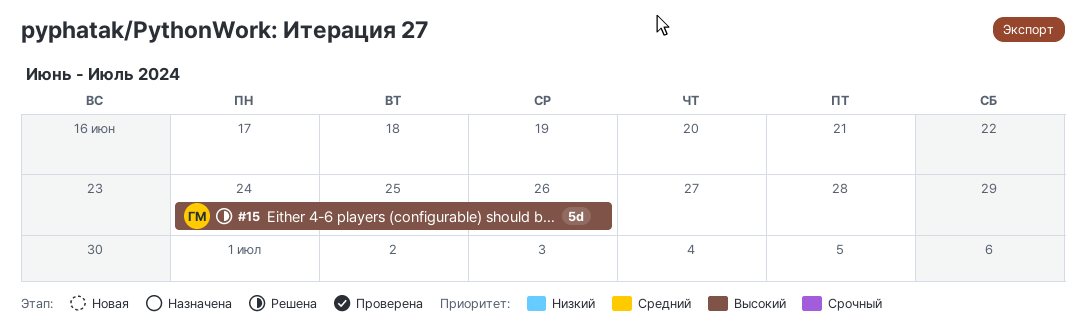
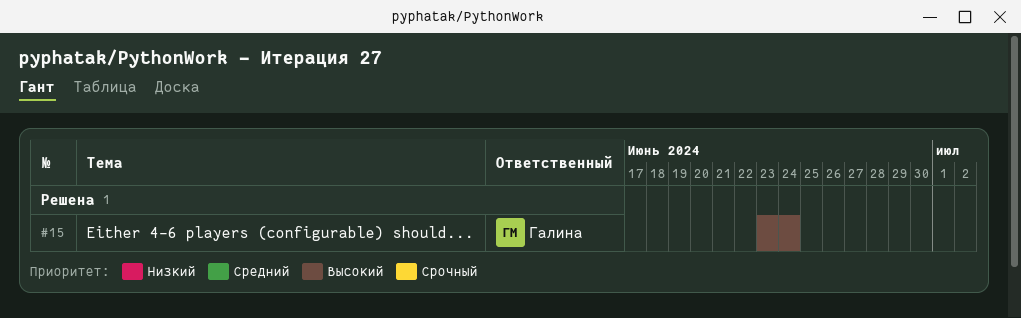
#15, start: Jun 24 -> Jun 23
#15, due: Jun 26 -> Jun 24

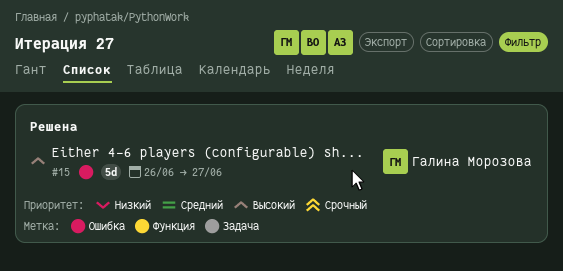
#15, start: Jun 23 -> Jun 26
#15, due: Jun 24 -> Jun 27

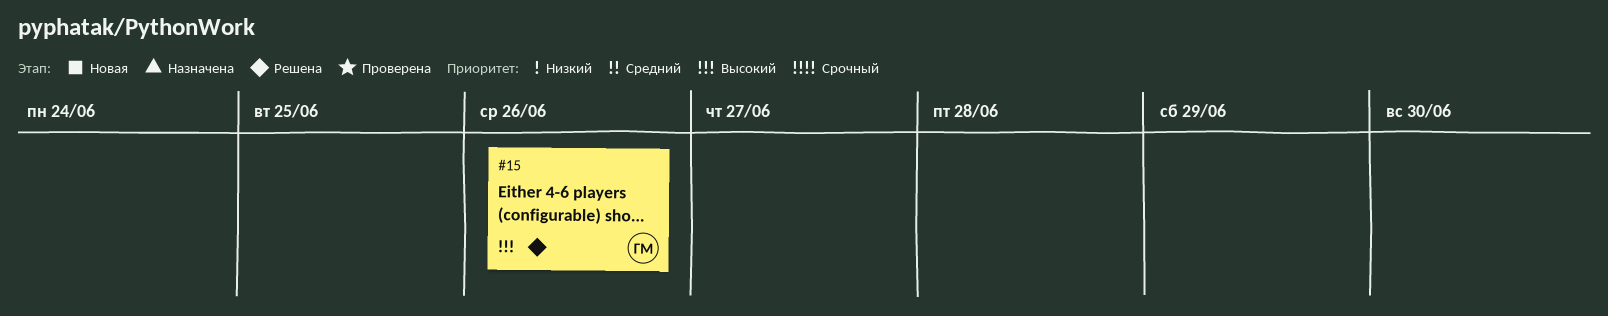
#15, due: Jun 27 -> Jun 26

